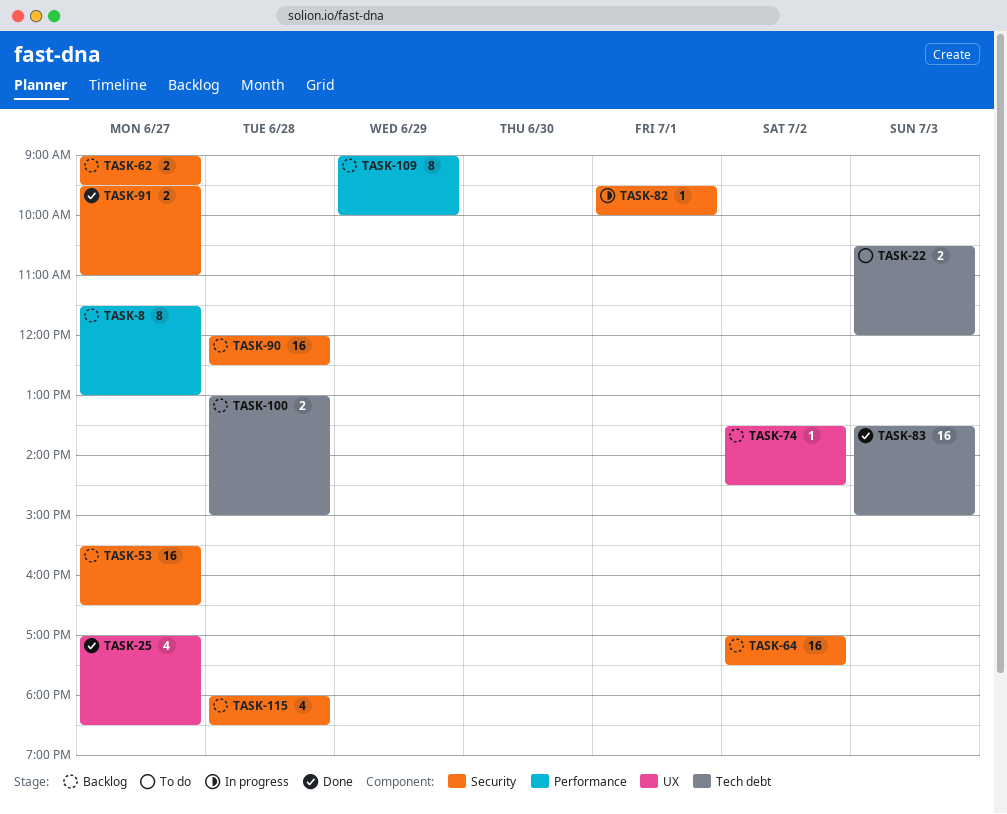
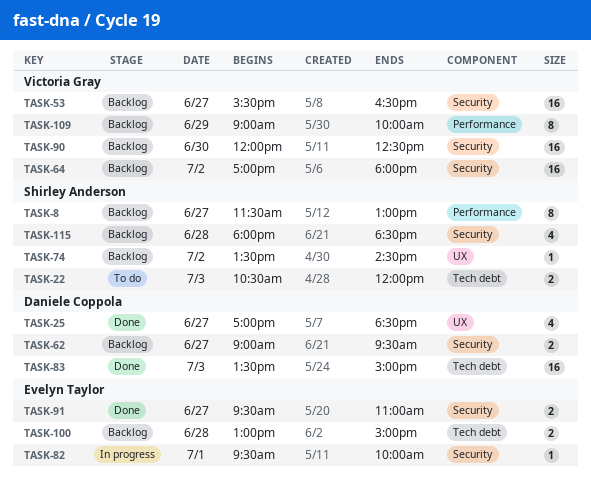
TASK-64, ends: 17:30 -> 18:00
TASK-90, day: Jun 28 -> Jun 30

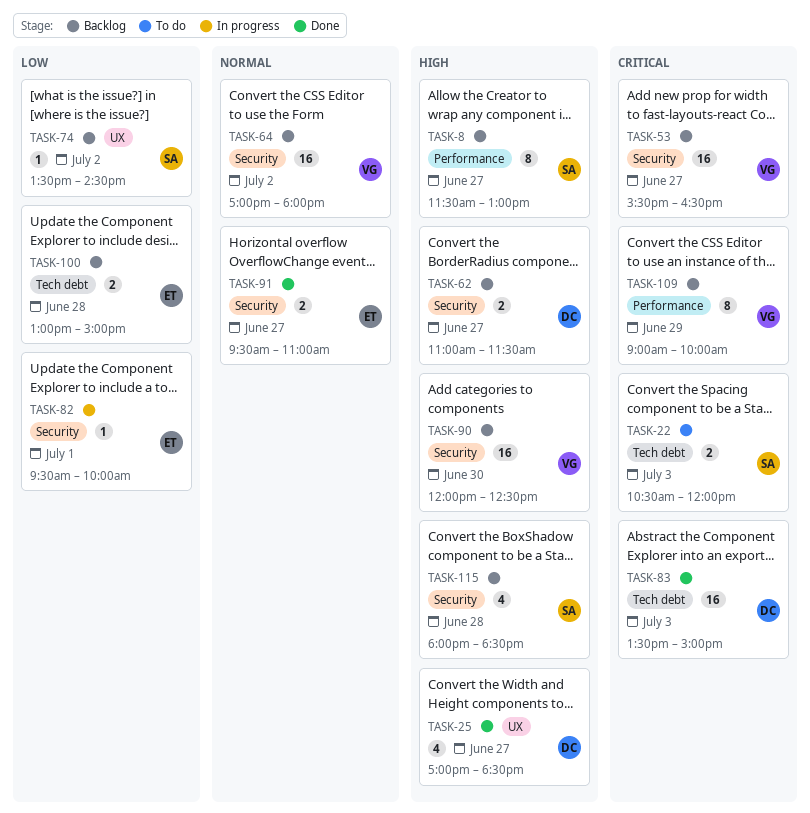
TASK-62, begins: 09:00 -> 11:00
TASK-62, ends: 09:30 -> 11:30

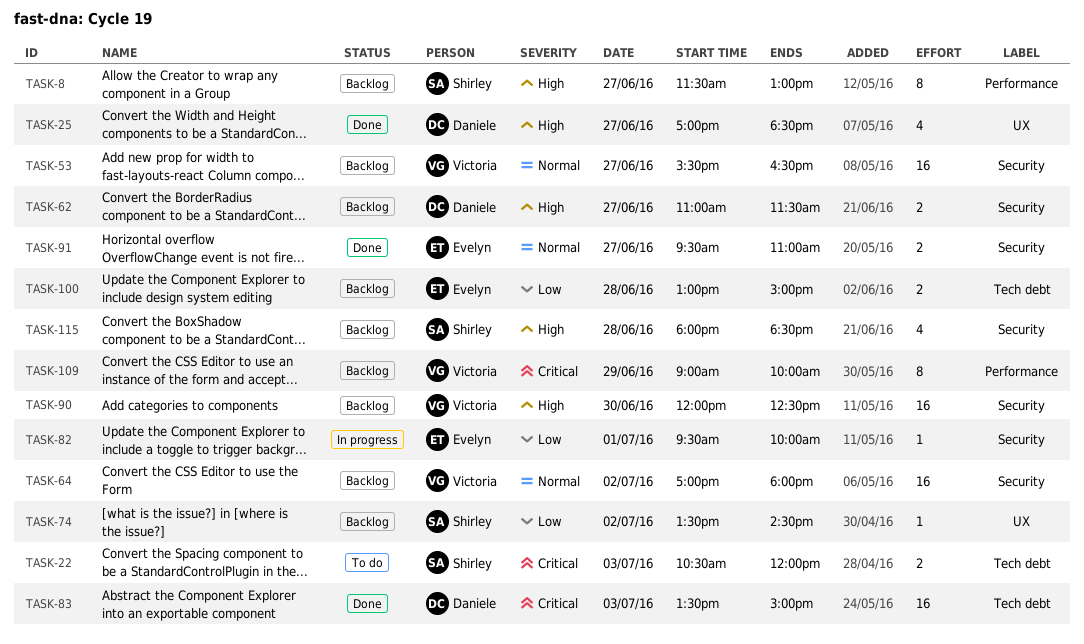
TASK-53, priority: Critical -> Normal

